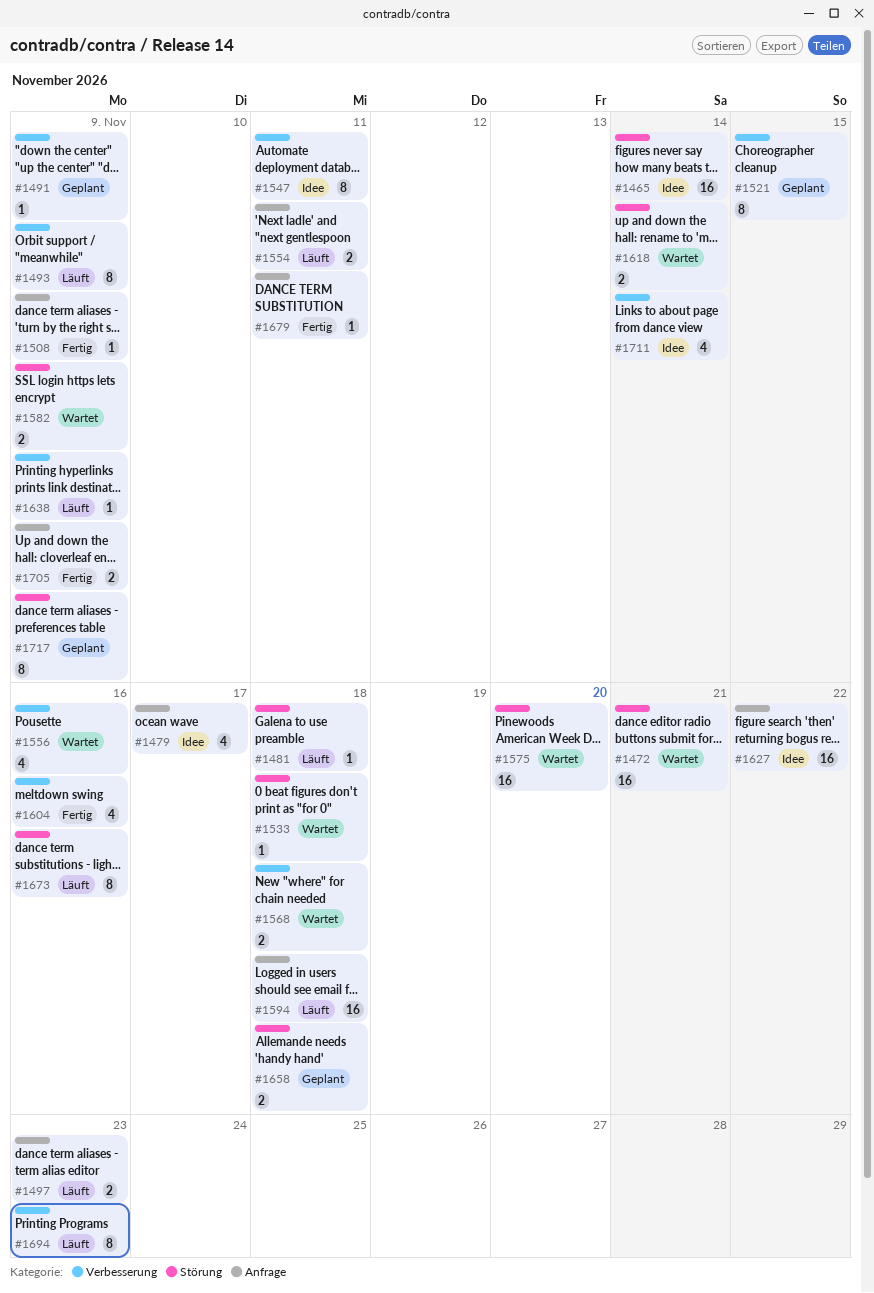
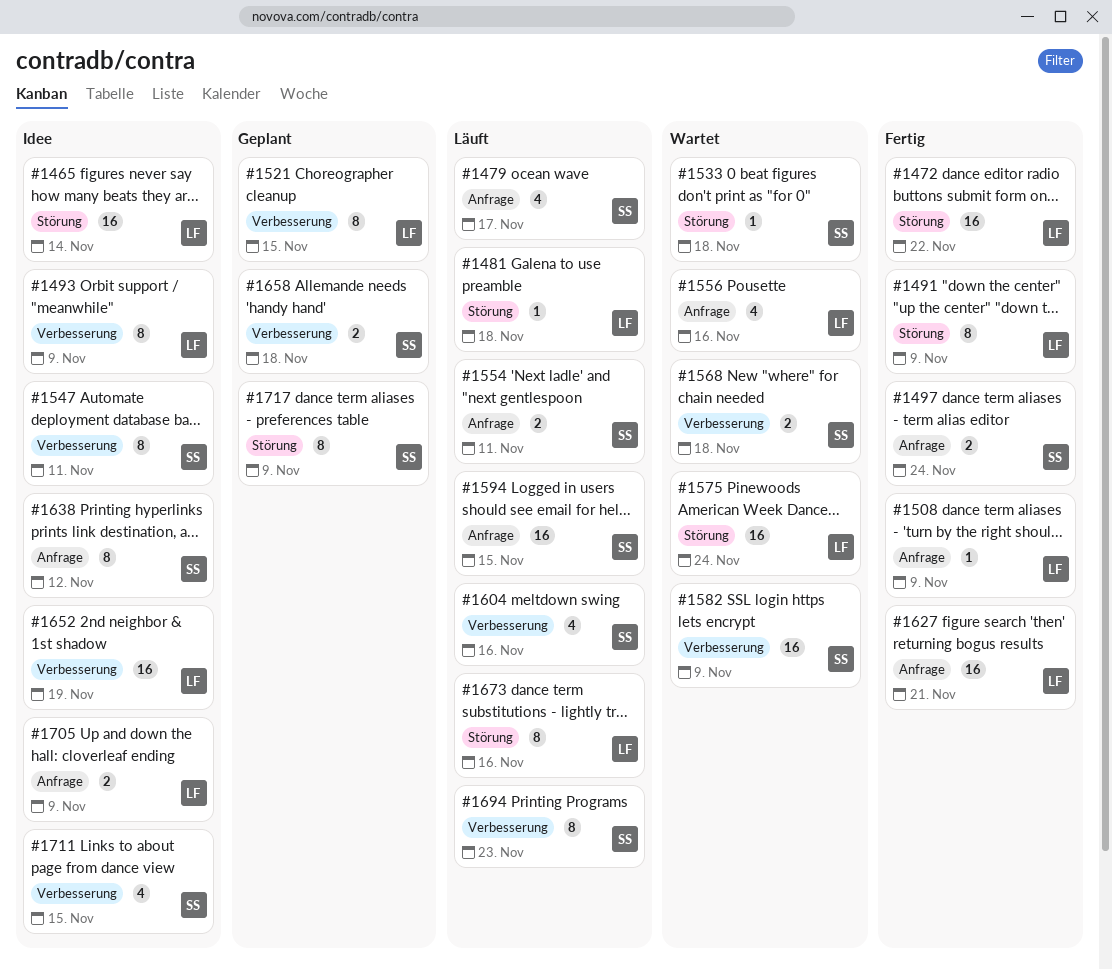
#1472, status: Wartet -> Fertig
#1472, due: Nov 21 -> Nov 22
#1479, status: Idee -> Läuft
#1491, status: Geplant -> Fertig
#1491, label: Verbesserung -> Störung
#1491, estimate: 1 -> 8
#1493, status: Läuft -> Idee
#1497, status: Läuft -> Fertig
#1497, due: Nov 23 -> Nov 24
#1556, label: Verbesserung -> Anfrage
#1575, due: Nov 20 -> Nov 24
#1582, label: Störung -> Verbesserung
#1582, estimate: 2 -> 16
#1594, due: Nov 18 -> Nov 15
#1604, status: Fertig -> Läuft
#1618: present -> none
#1627, status: Idee -> Fertig
#1627, due: Nov 22 -> Nov 21
#1638, status: Läuft -> Idee
#1638, label: Verbesserung -> Anfrage
#1638, estimate: 1 -> 8
#1638, due: Nov 9 -> Nov 12
#1652: none -> present
#1658, label: Störung -> Verbesserung
#1679: present -> none
#1705, status: Fertig -> Idee
#1711, due: Nov 14 -> Nov 15

